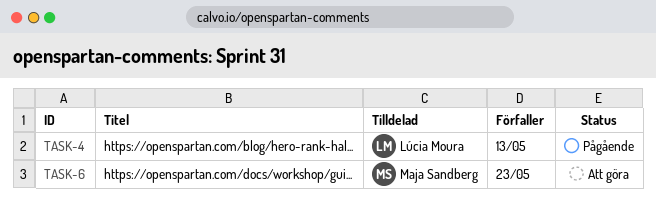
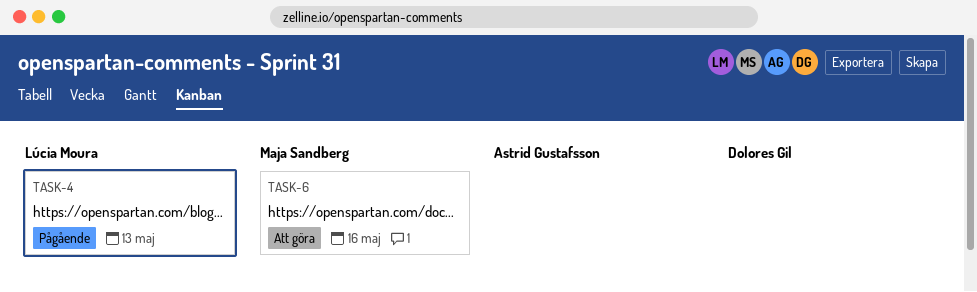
TASK-6, due: May 23 -> May 16

